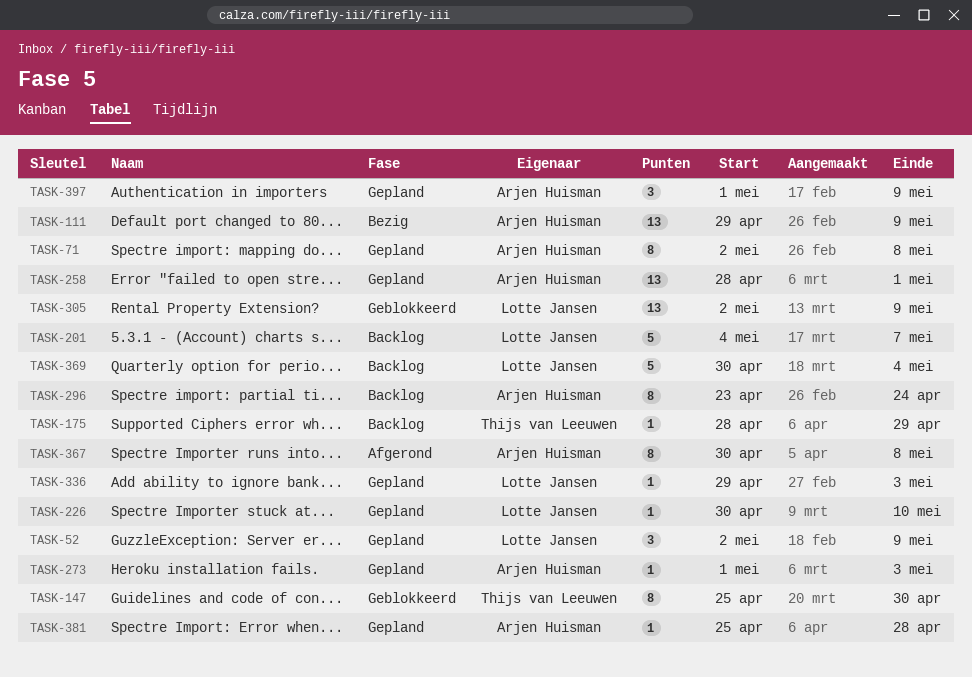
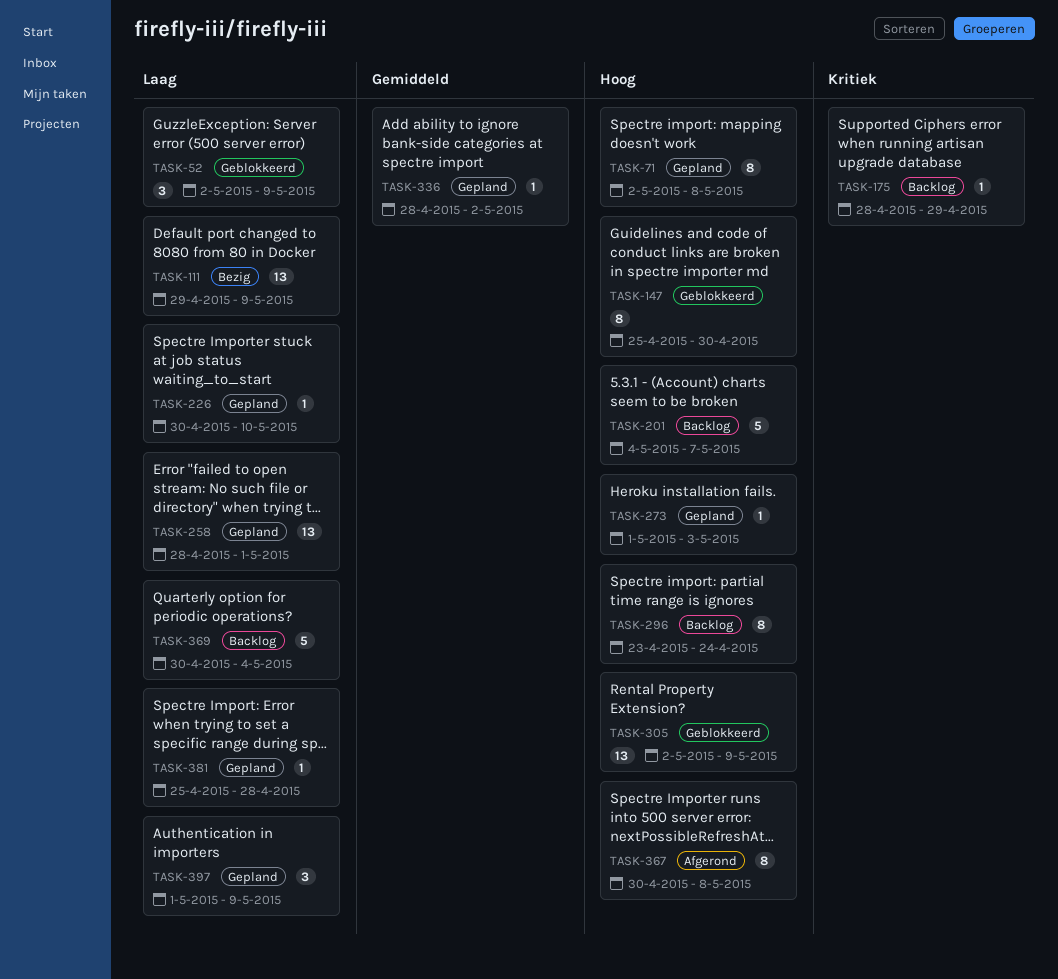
TASK-52, status: Gepland -> Geblokkeerd
TASK-336, start: Apr 29 -> Apr 28
TASK-336, due: May 3 -> May 2

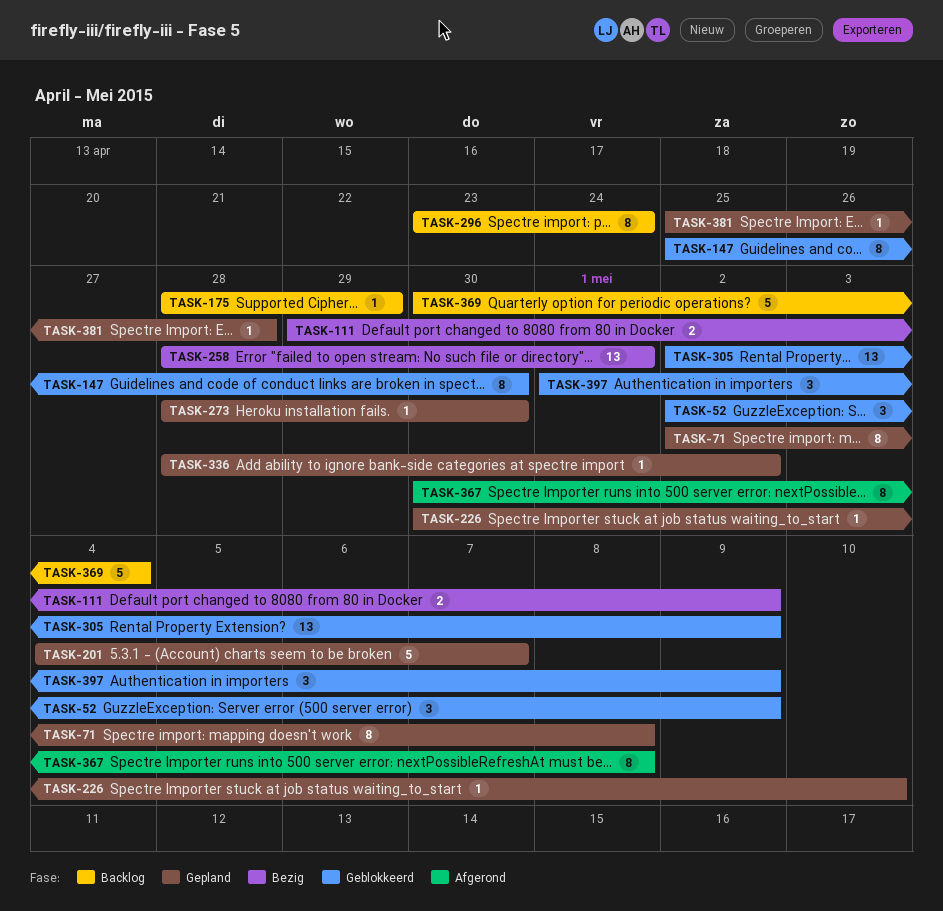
TASK-111, estimate: 13 -> 2
TASK-201, status: Backlog -> Gepland
TASK-258, status: Gepland -> Bezig
TASK-273, start: May 1 -> Apr 28
TASK-273, due: May 3 -> Apr 30
TASK-397, status: Gepland -> Geblokkeerd

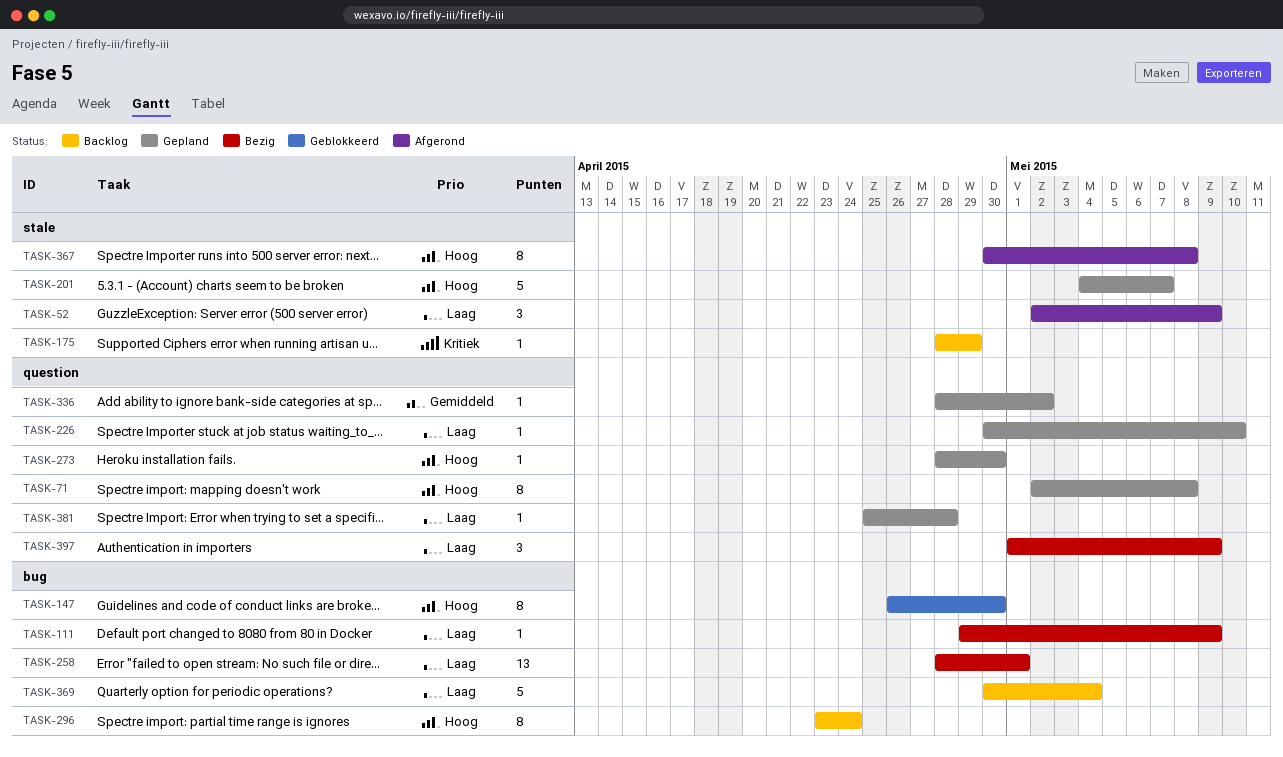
TASK-52, status: Geblokkeerd -> Afgerond
TASK-111, estimate: 2 -> 1
TASK-147, start: Apr 25 -> Apr 26
TASK-305: present -> none
TASK-397, status: Geblokkeerd -> Bezig

